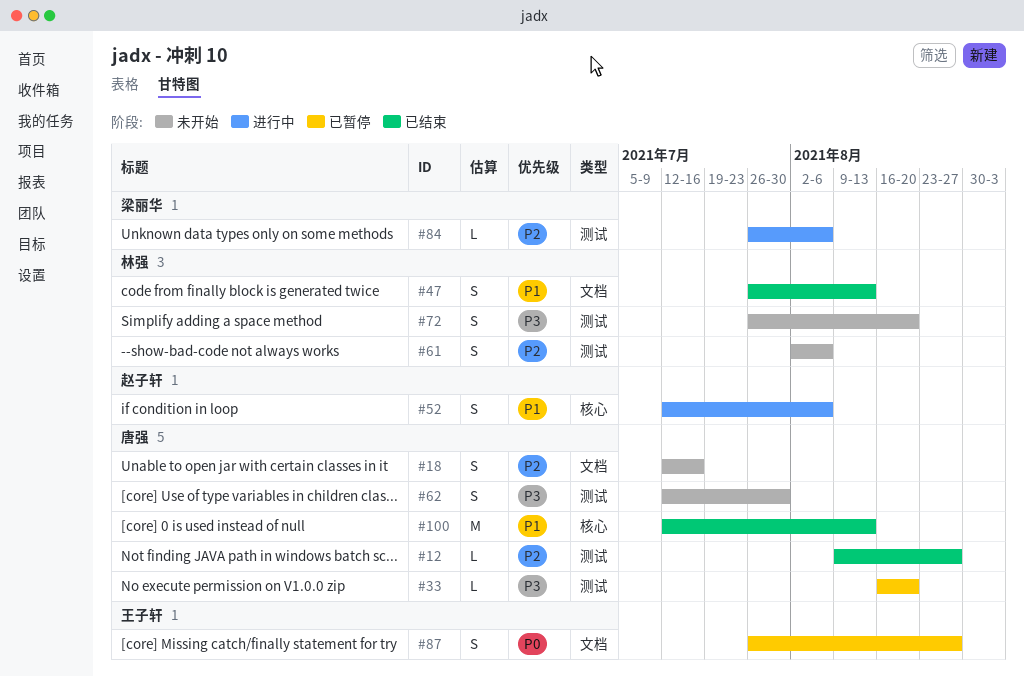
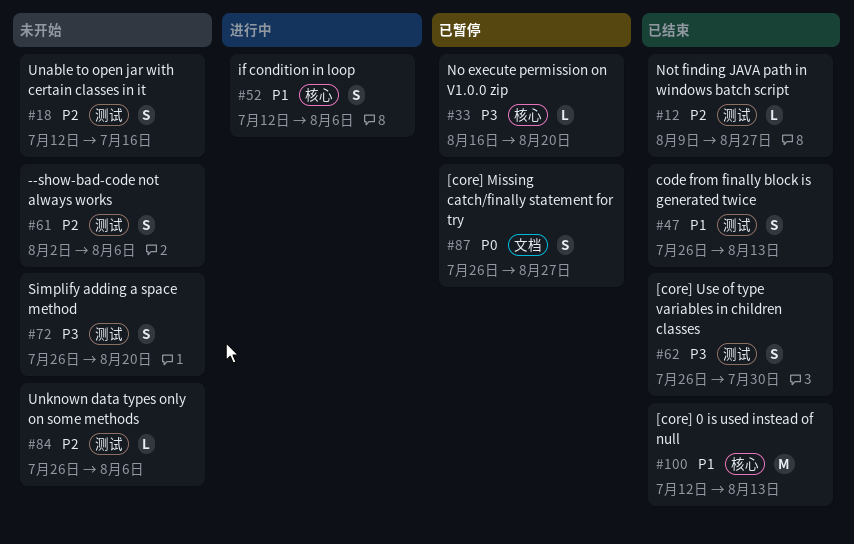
#18, label: 文档 -> 测试
#33, label: 测试 -> 核心
#47, label: 文档 -> 测试
#62, status: 未开始 -> 已结束
#62, start: Jul 12 -> Jul 26
#84, status: 进行中 -> 未开始

